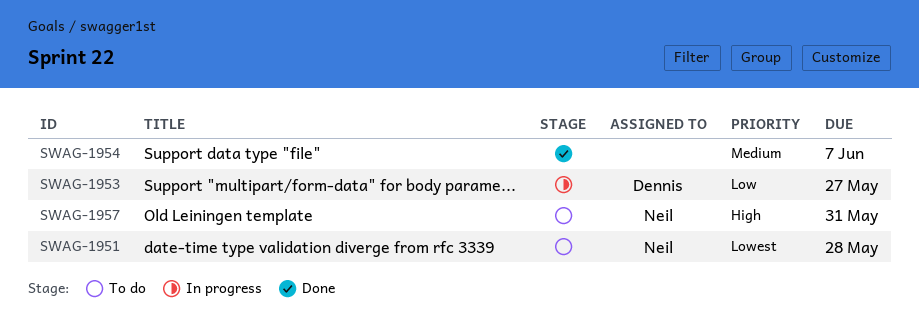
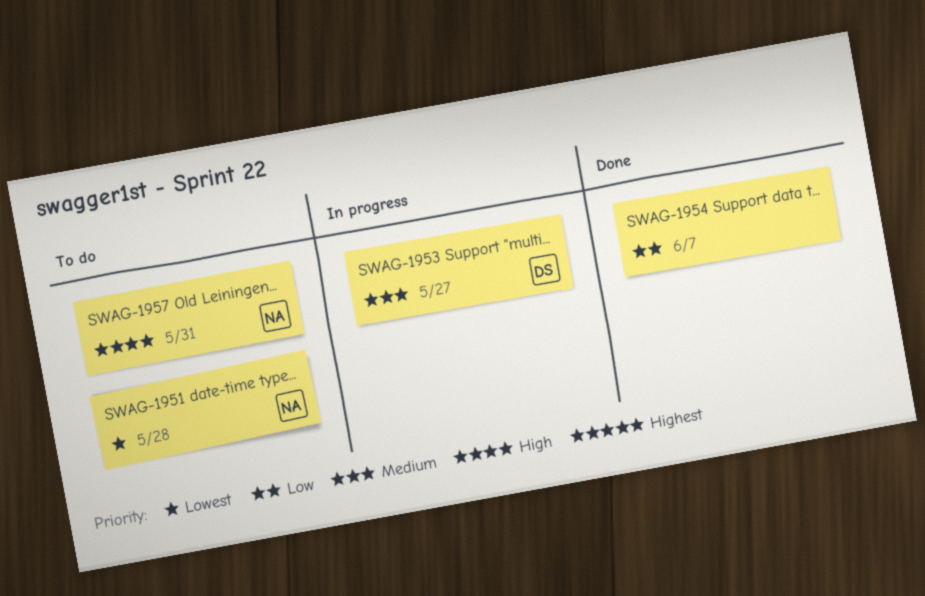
SWAG-1953, priority: Low -> Medium
SWAG-1954, priority: Medium -> Low

